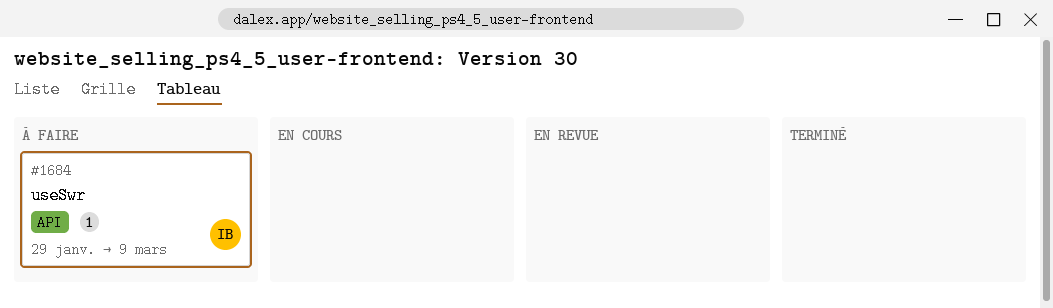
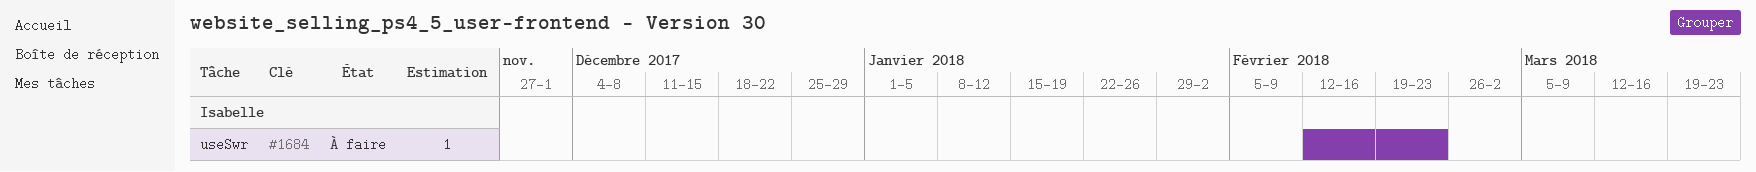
#1684, start: Jan 29 -> Feb 12
#1684, due: Mar 9 -> Feb 23

